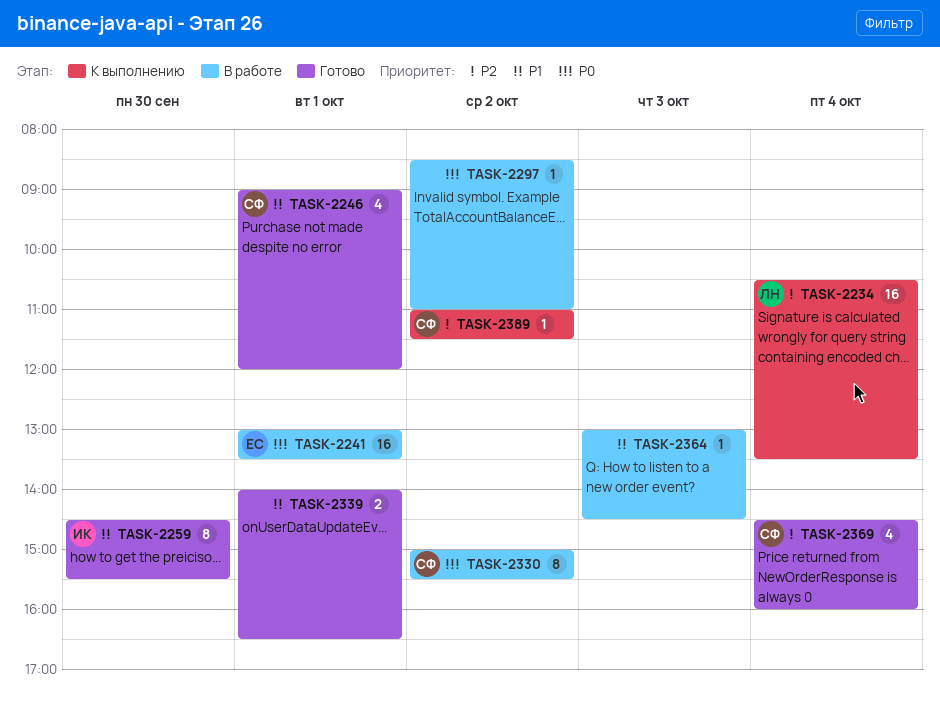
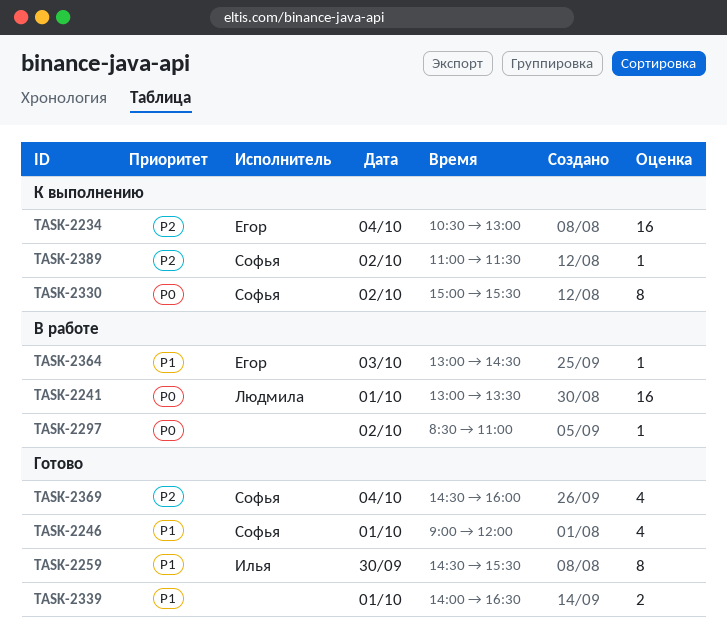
TASK-2234, owner: Людмила -> Егор
TASK-2234, ends: 13:30 -> 13:00
TASK-2241, owner: Егор -> Людмила
TASK-2330, status: В работе -> К выполнению
TASK-2364, owner: none -> Егор

